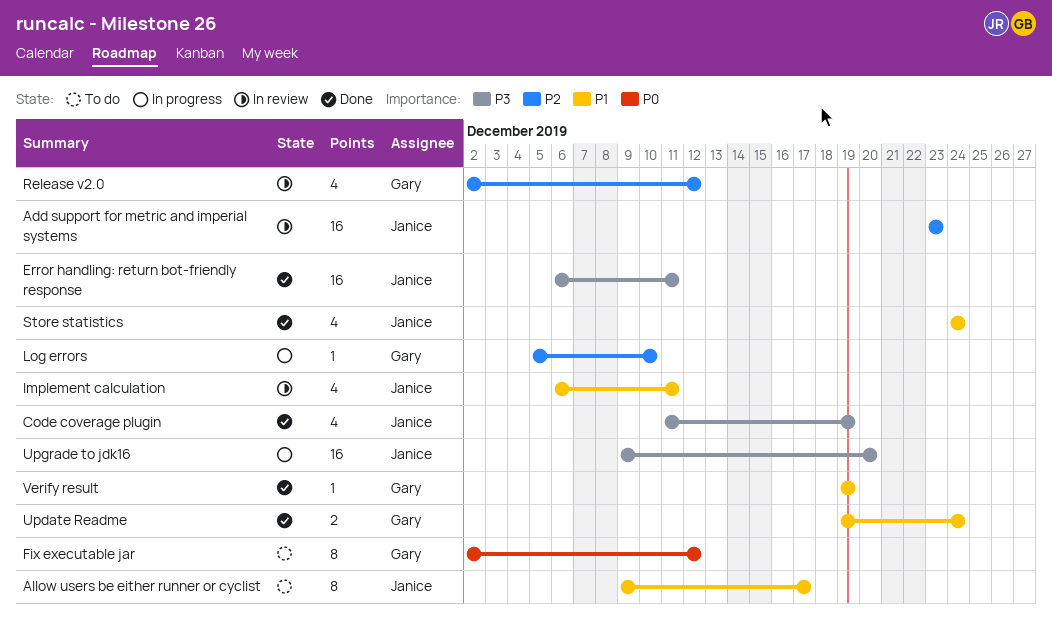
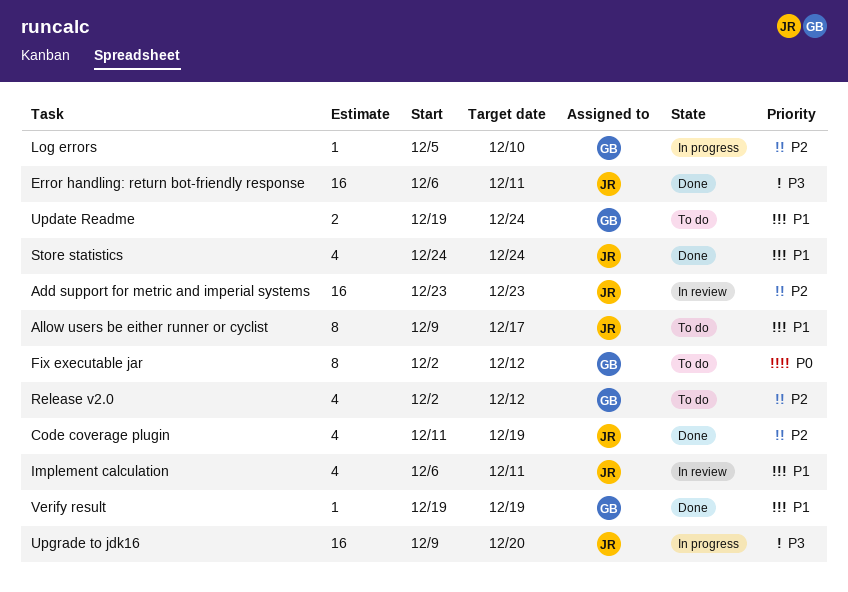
Code coverage plugin, priority: P3 -> P2
Release v2.0, status: In review -> To do
Update Readme, status: Done -> To do

